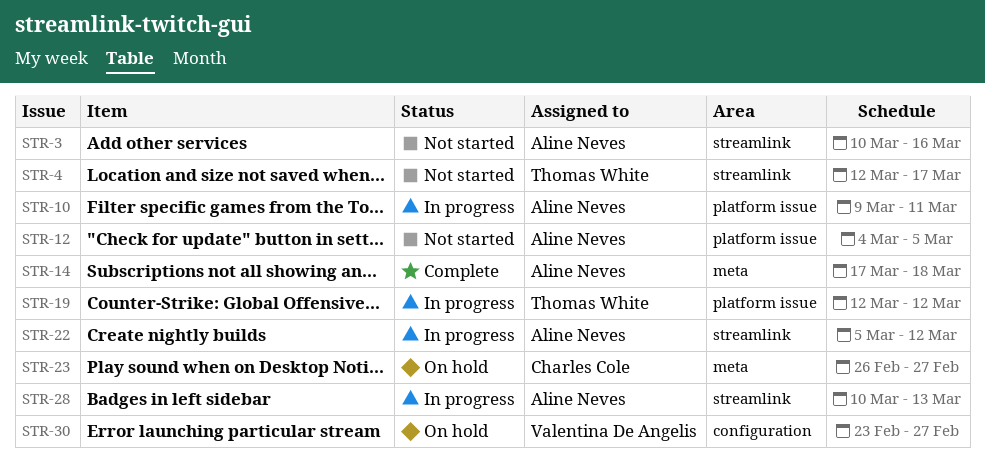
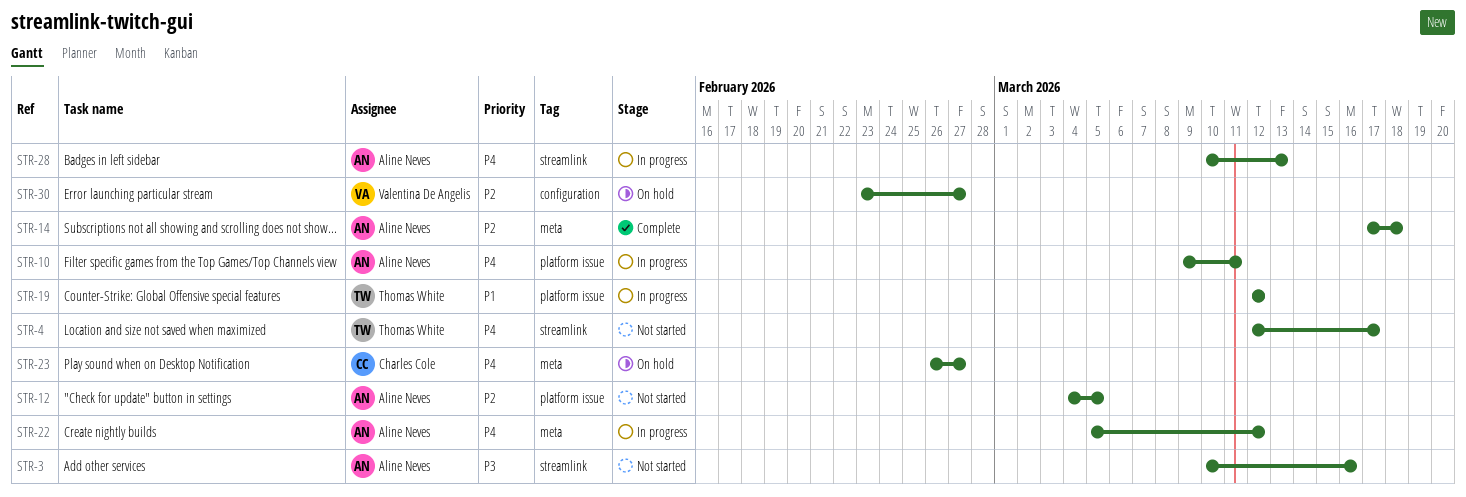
STR-22, label: streamlink -> meta

